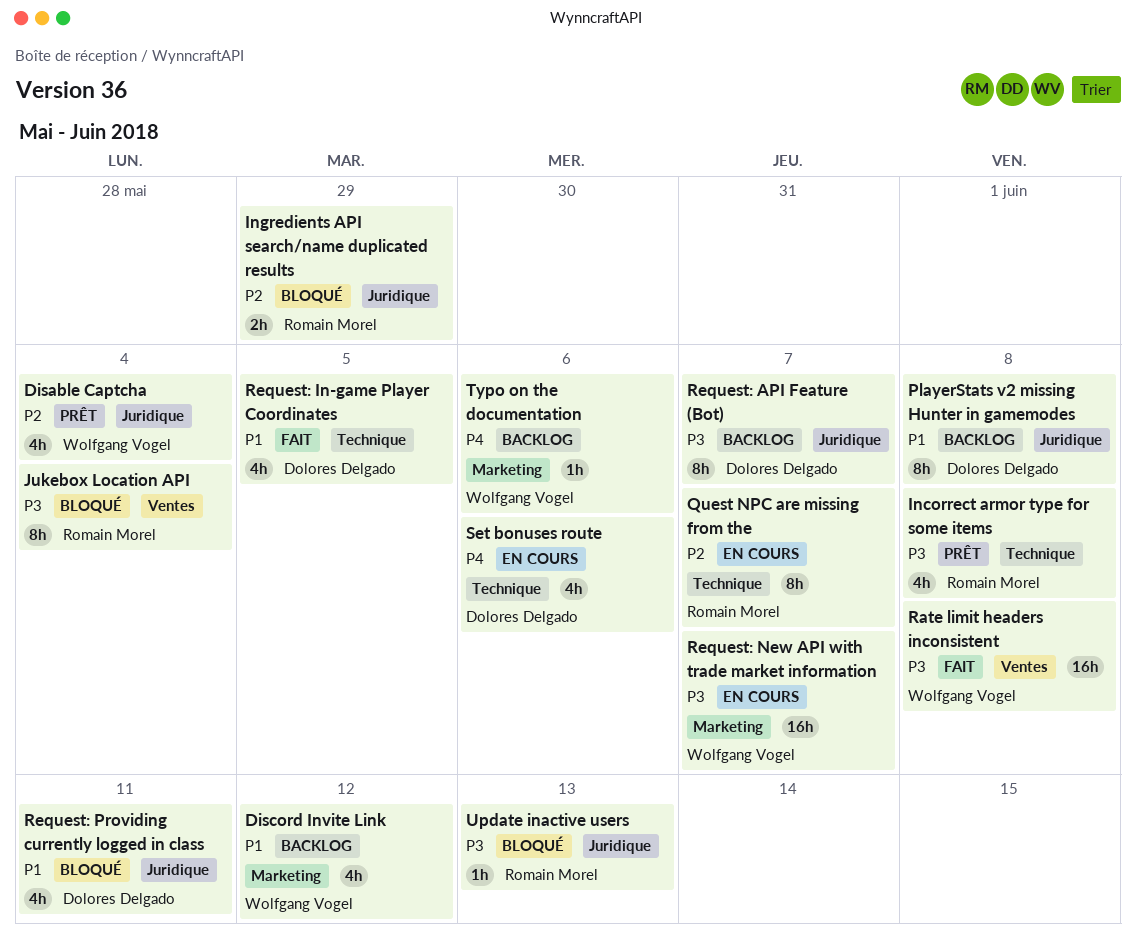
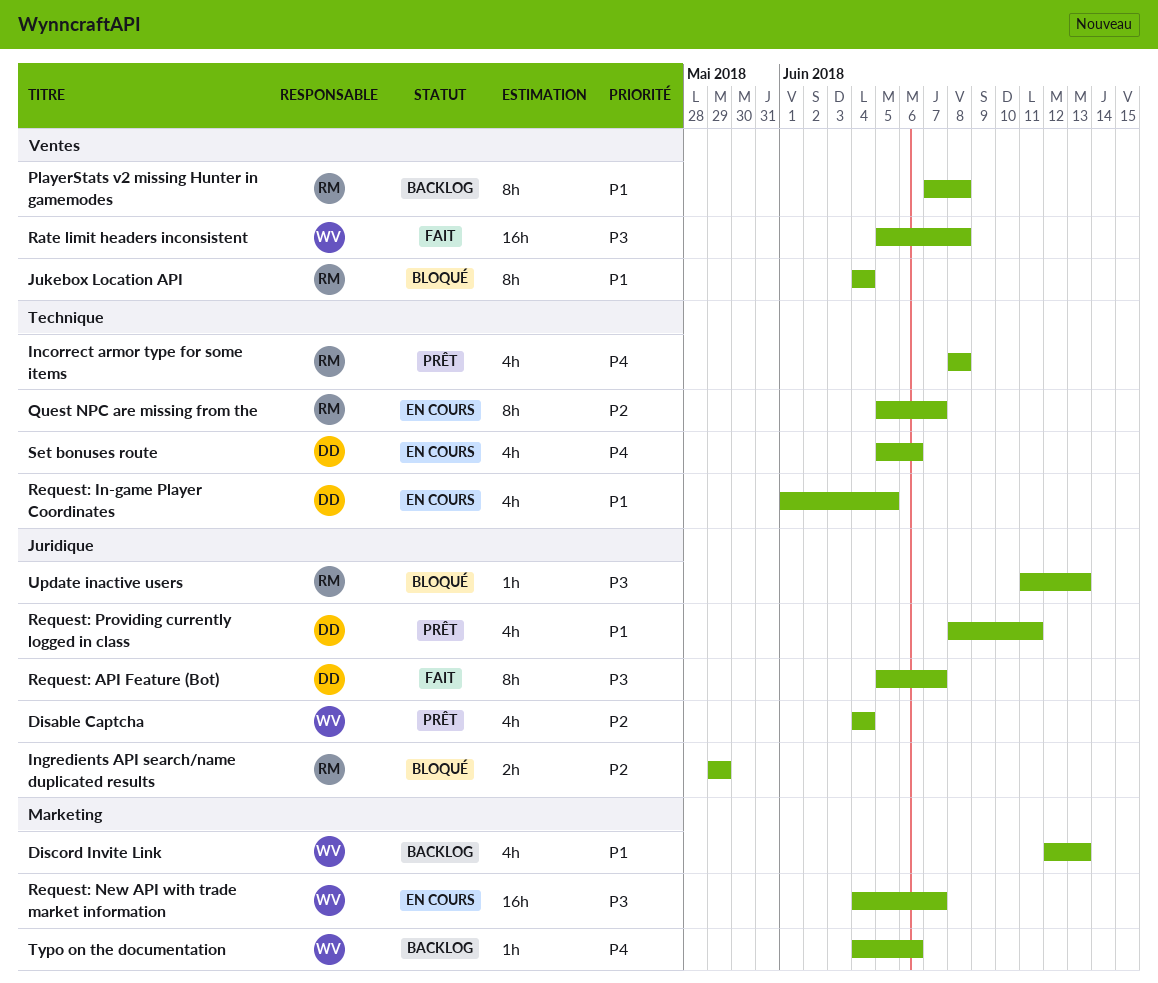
Discord Invite Link, due: Jun 12 -> Jun 13
Incorrect armor type for some items, priority: P3 -> P4
Jukebox Location API, priority: P3 -> P1
PlayerStats v2 missing Hunter in gamemodes, owner: Dolores Delgado -> Romain Morel
PlayerStats v2 missing Hunter in gamemodes, label: Juridique -> Ventes
Request: API Feature (Bot), status: Backlog -> Fait
Request: In-game Player Coordinates, status: Fait -> En cours
Request: Providing currently logged in class, status: Bloqué -> Prêt

